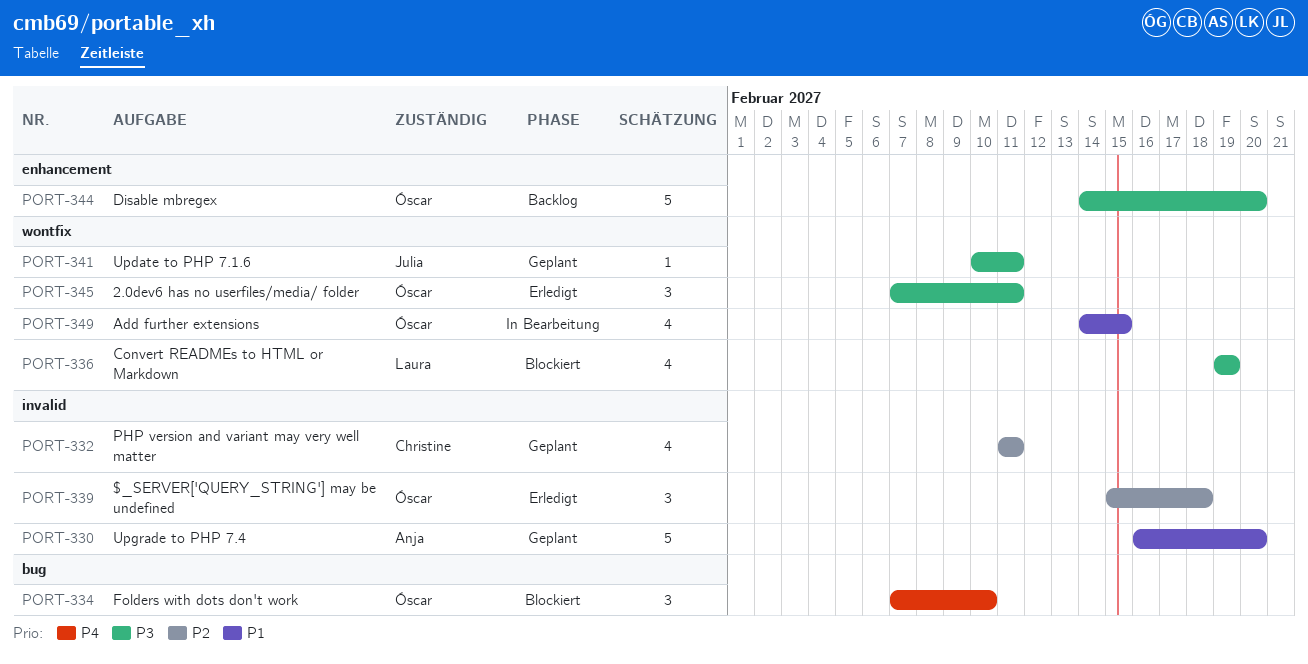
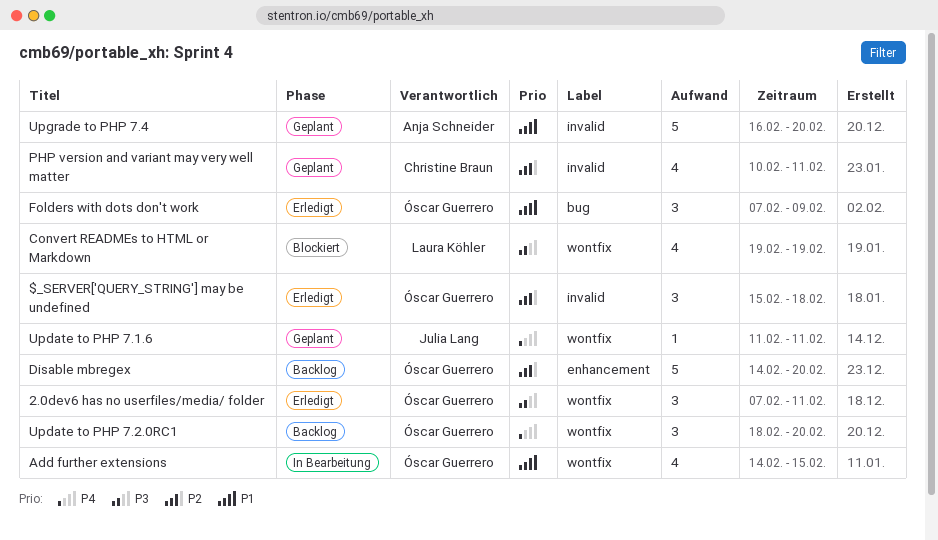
Disable mbregex, priority: P3 -> P2
Folders with dots don't work, status: Blockiert -> Erledigt
Folders with dots don't work, priority: P4 -> P1
Folders with dots don't work, due: Feb 10 -> Feb 9
PHP version and variant may very well matter, start: Feb 11 -> Feb 10
Update to PHP 7.1.6, priority: P3 -> P4
Update to PHP 7.1.6, start: Feb 10 -> Feb 11
Update to PHP 7.2.0RC1: none -> present

